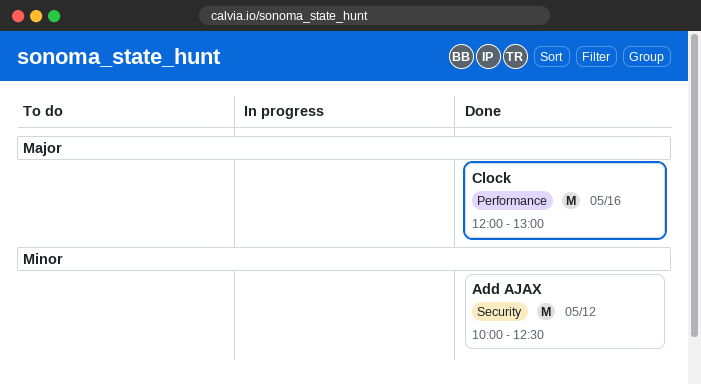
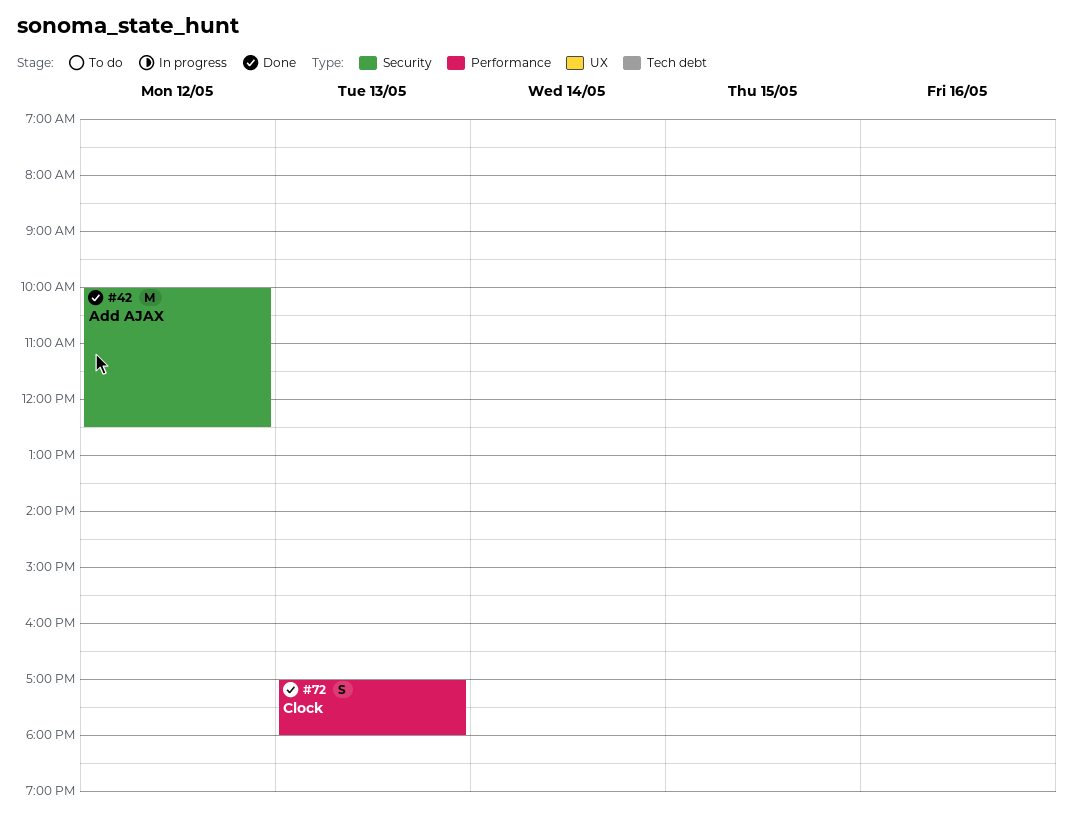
Clock, estimate: M -> S
Clock, day: May 16 -> May 13
Clock, begins: 12:00 -> 17:00
Clock, ends: 13:00 -> 18:00

